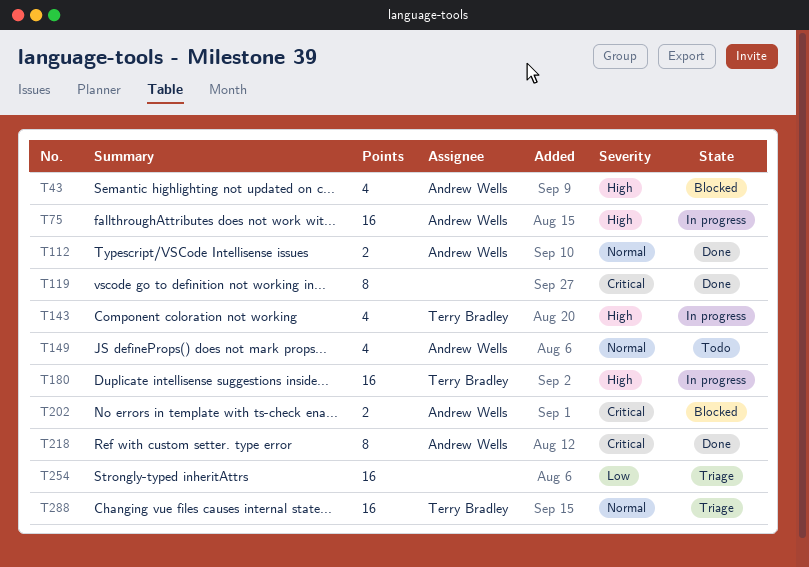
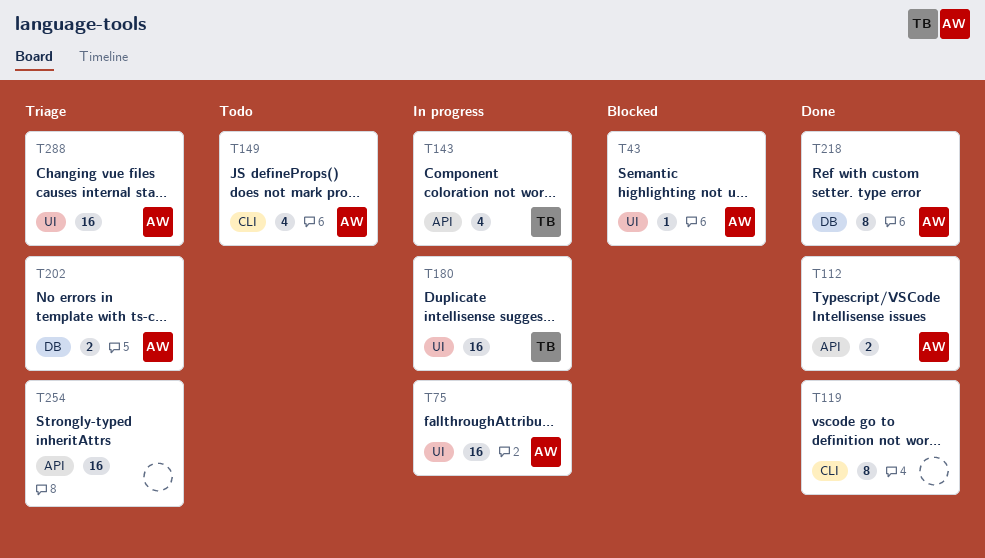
T43, estimate: 4 -> 1
T202, status: Blocked -> Triage
T288, owner: Terry Bradley -> Andrew Wells

